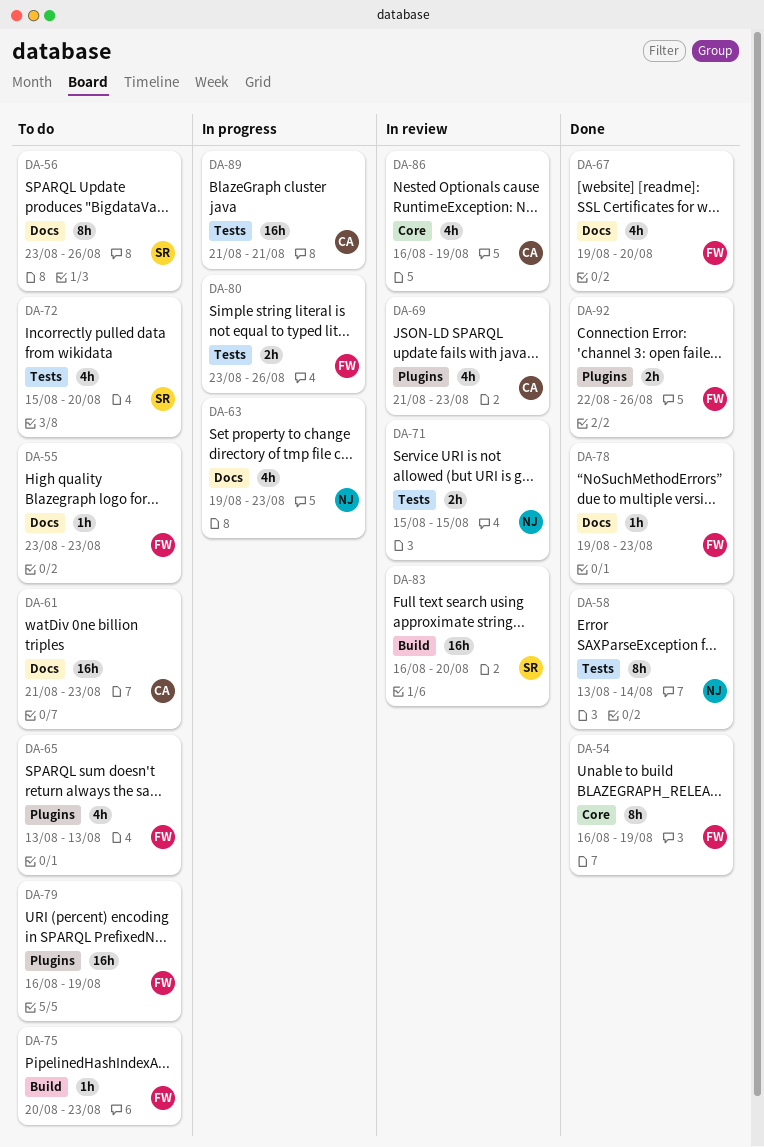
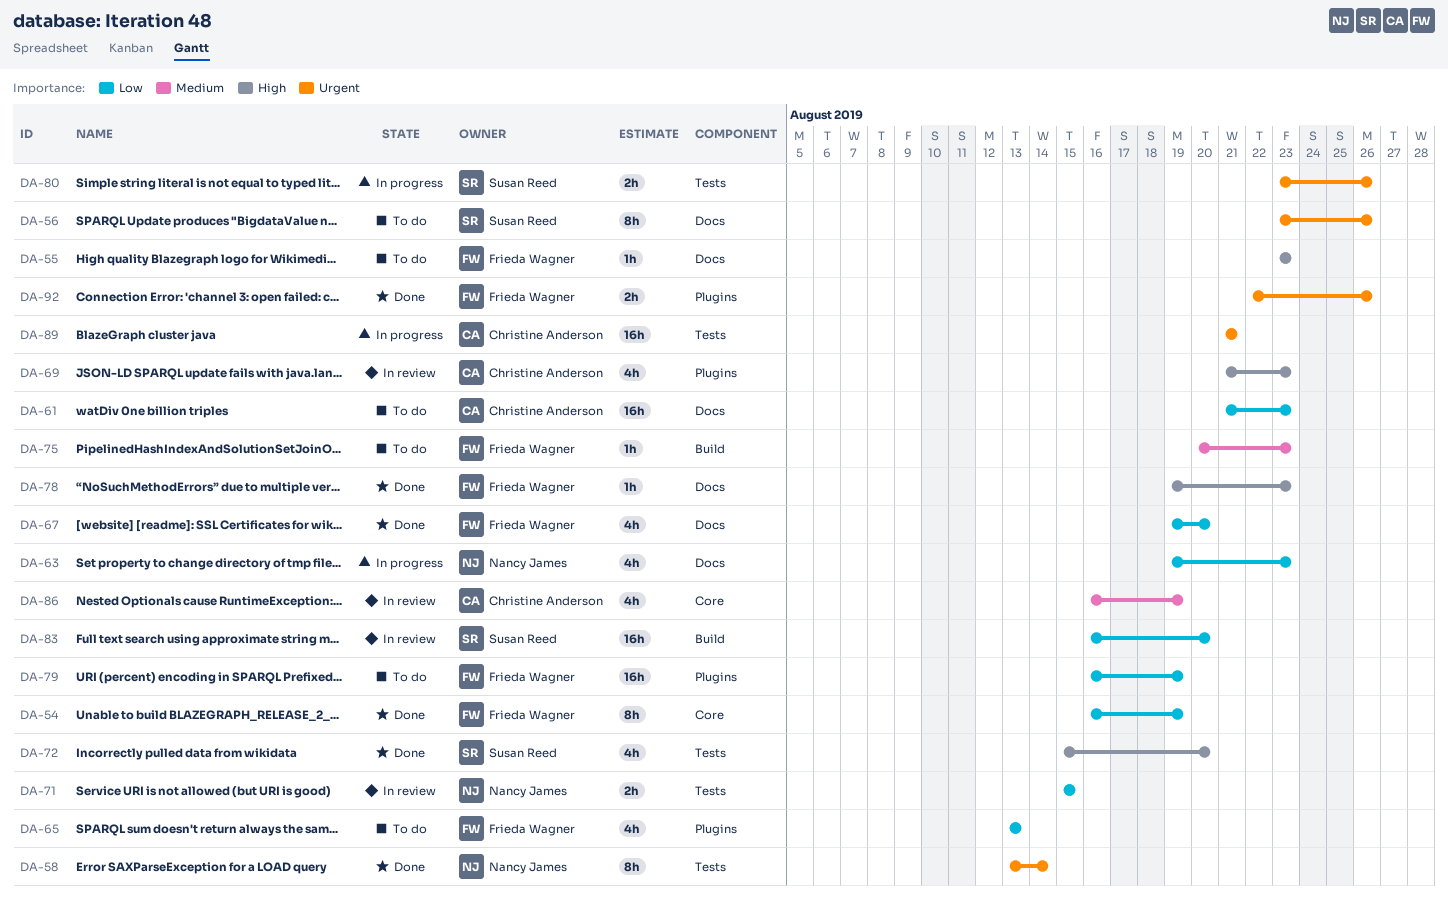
DA-72, status: To do -> Done
DA-80, owner: Frieda Wagner -> Susan Reed

